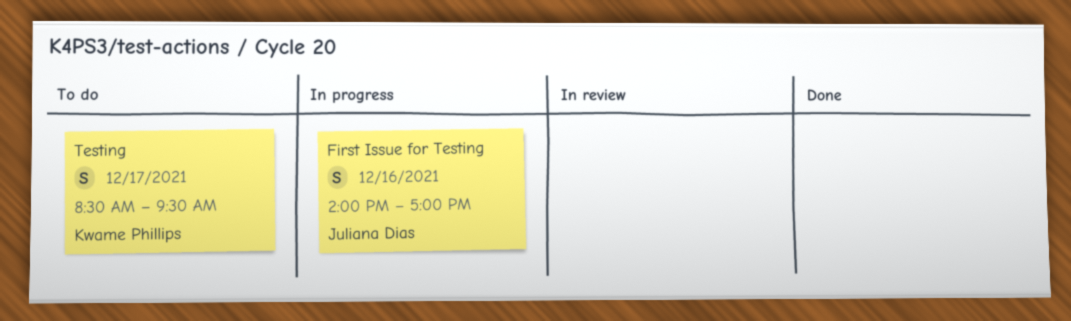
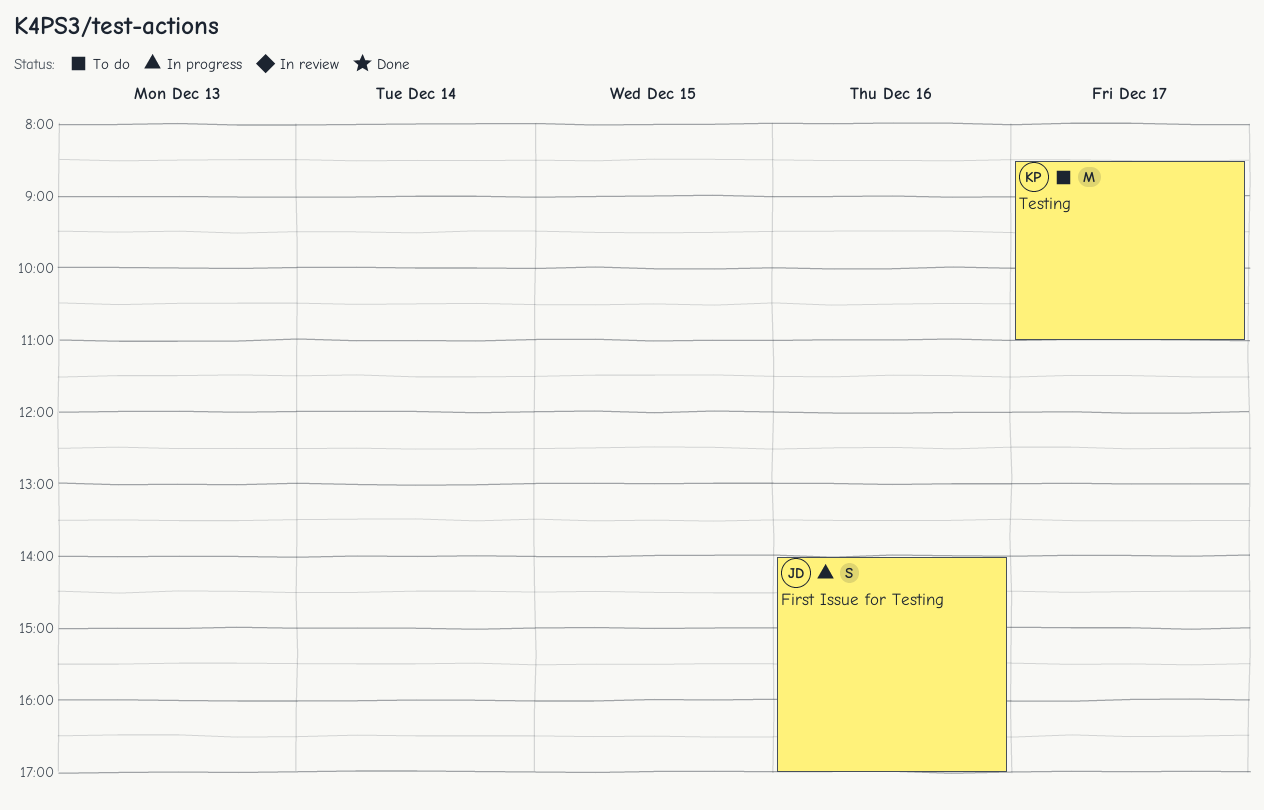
Testing, estimate: S -> M
Testing, ends: 09:30 -> 11:00

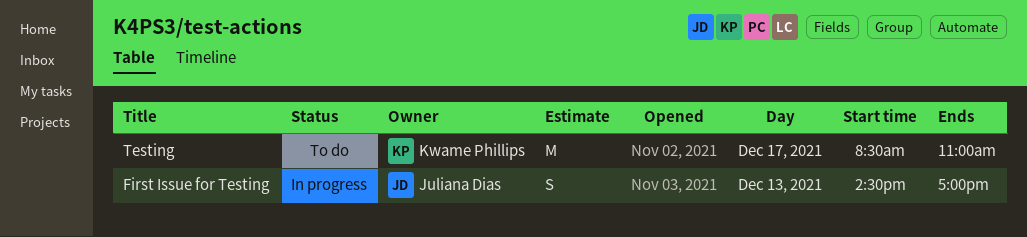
First Issue for Testing, day: Dec 16 -> Dec 13
First Issue for Testing, begins: 14:00 -> 14:30

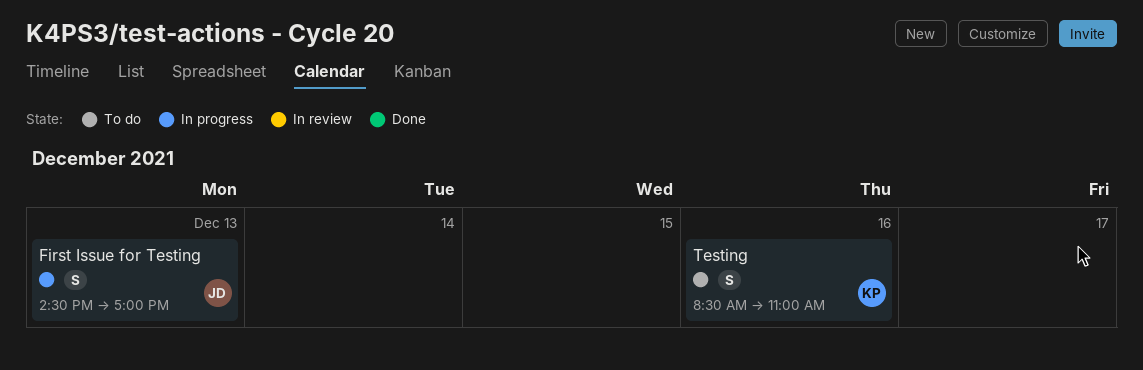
Testing, estimate: M -> S
Testing, day: Dec 17 -> Dec 16

